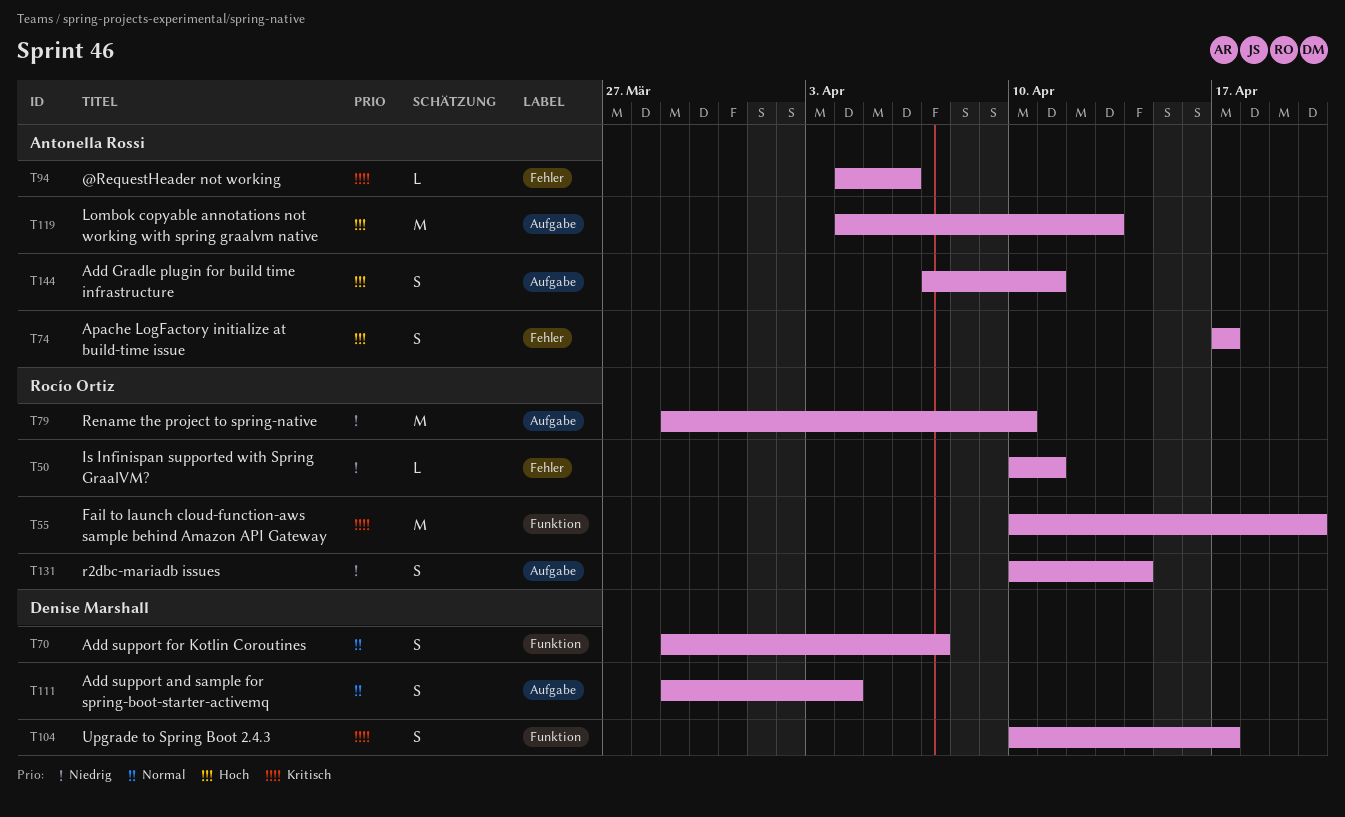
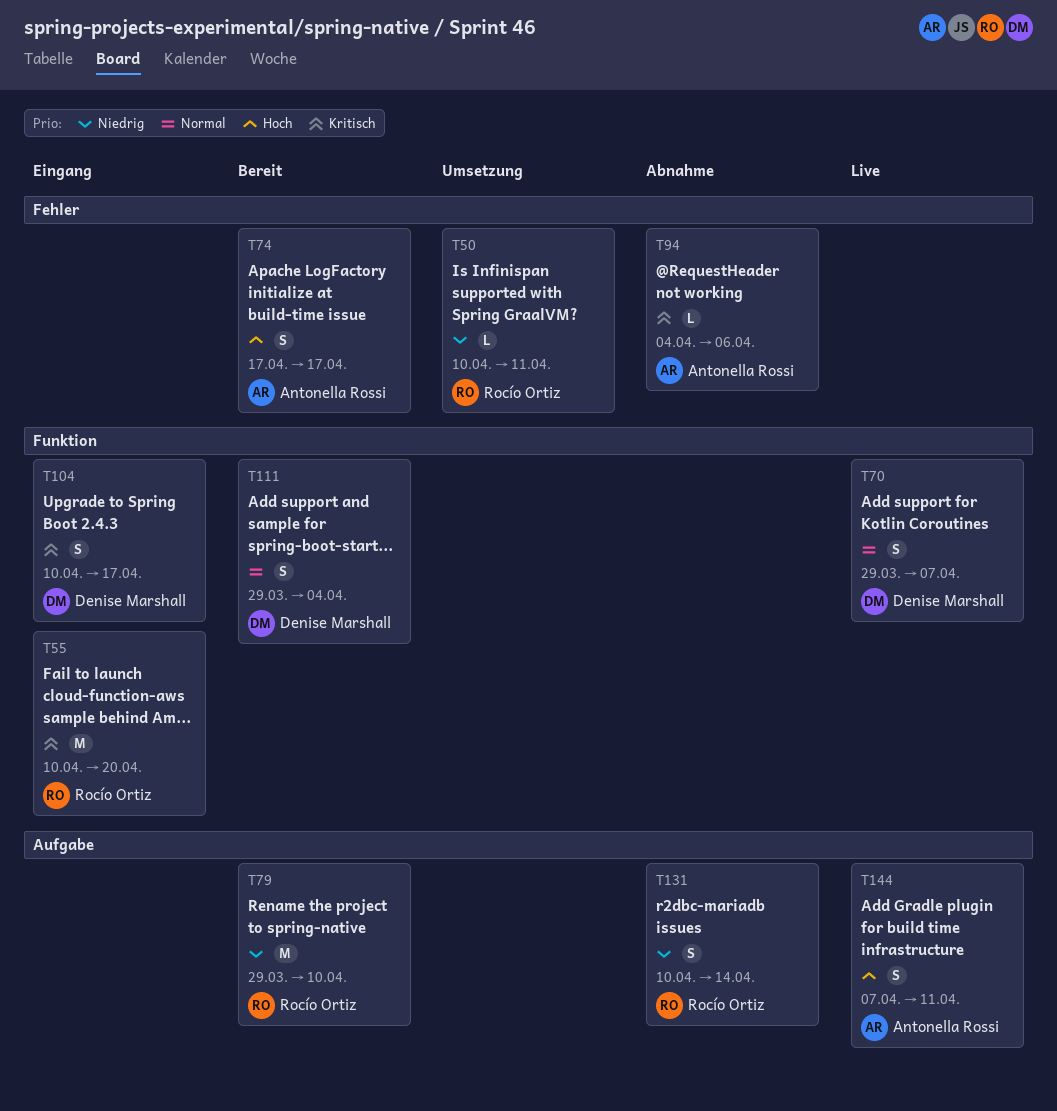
T111, label: Aufgabe -> Funktion
T119: present -> none

